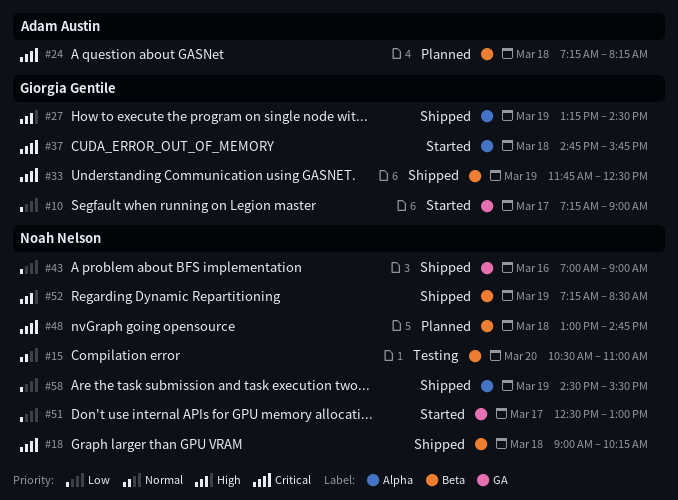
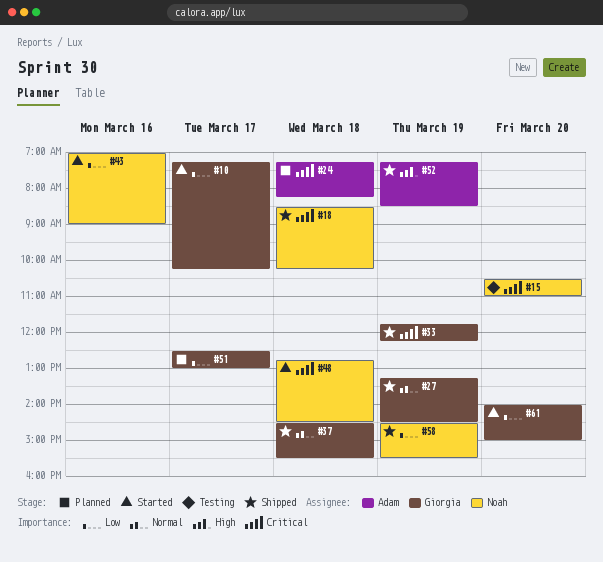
#10, ends: 09:00 -> 10:15
#15, priority: Normal -> Critical
#18, begins: 09:00 -> 08:30
#27, priority: High -> Normal
#33, ends: 12:30 -> 12:15
#37, status: Started -> Shipped
#37, priority: Critical -> Normal
#37, begins: 14:45 -> 14:30
#37, ends: 15:45 -> 15:30
#43, status: Shipped -> Started
#48, status: Planned -> Started
#48, begins: 13:00 -> 12:45
#48, ends: 14:45 -> 14:30
#51, status: Started -> Planned
#51, owner: Noah Nelson -> Giorgia Gentile
#52, owner: Noah Nelson -> Adam Austin
#61: none -> present

